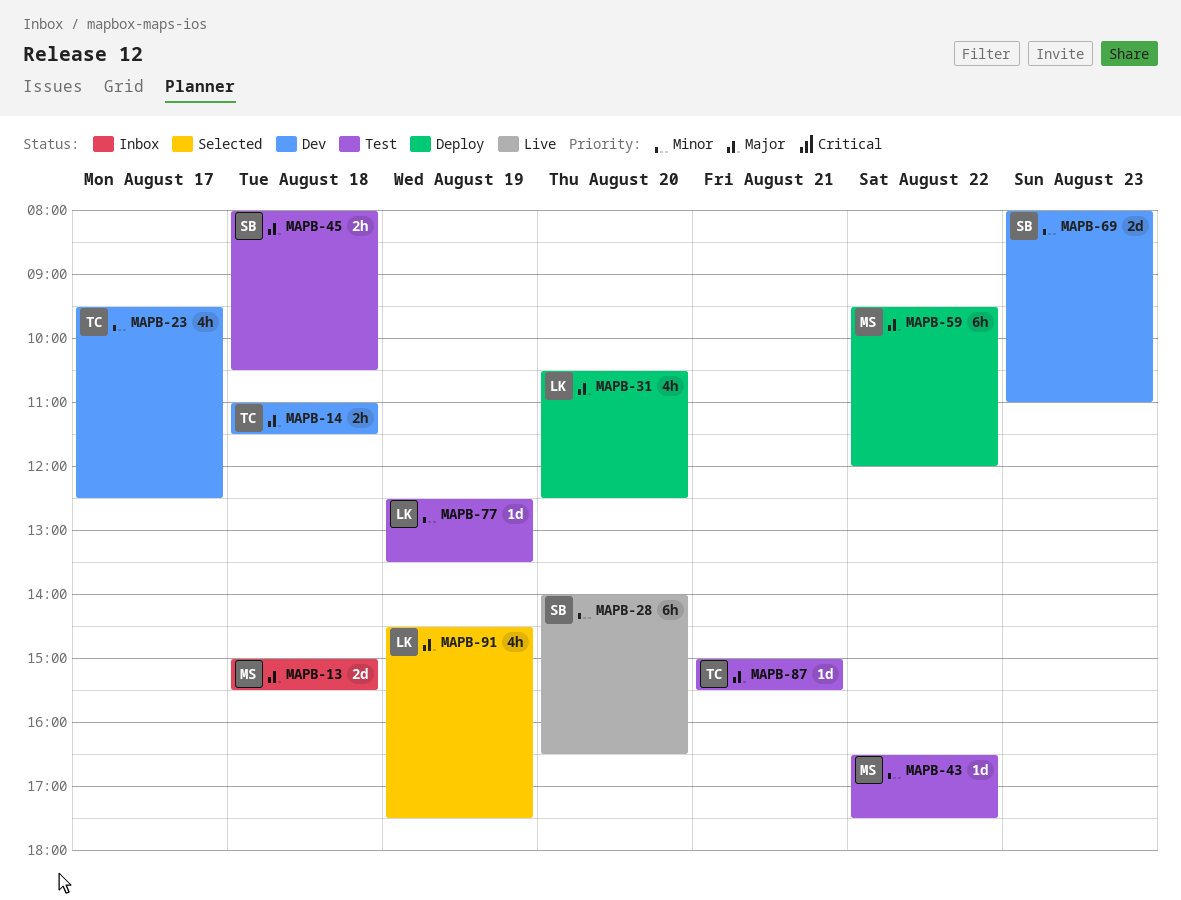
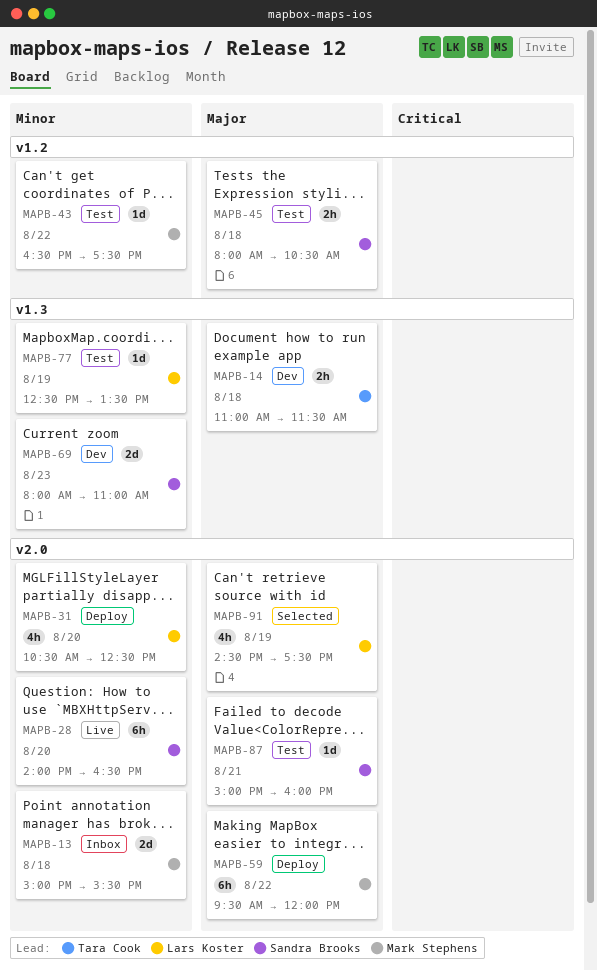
MAPB-13, priority: Major -> Minor
MAPB-23: present -> none
MAPB-31, priority: Major -> Minor
MAPB-87, owner: Tara Cook -> Sandra Brooks
MAPB-87, ends: 15:30 -> 16:00

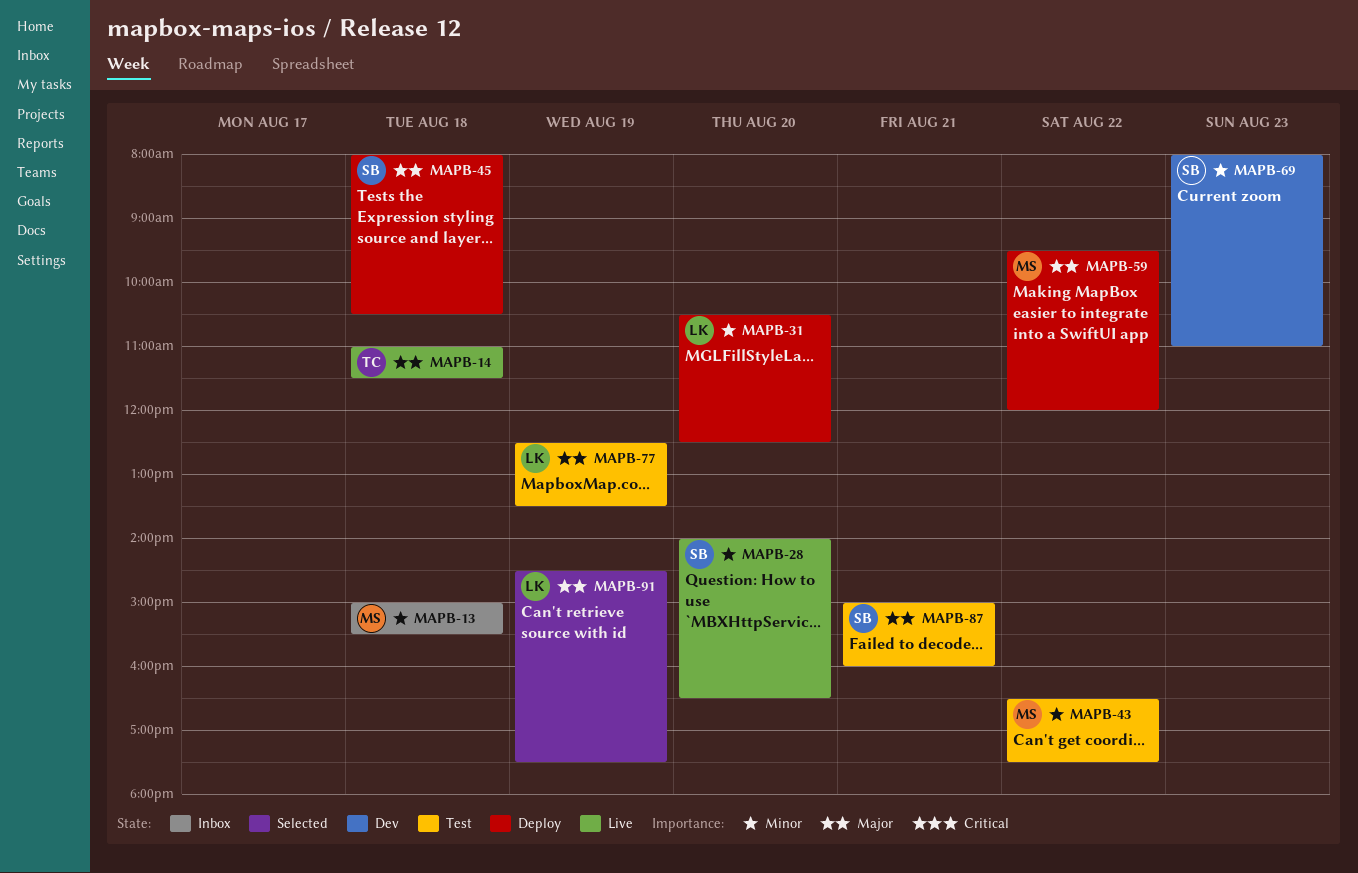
MAPB-14, status: Dev -> Live
MAPB-45, status: Test -> Deploy
MAPB-77, priority: Minor -> Major

